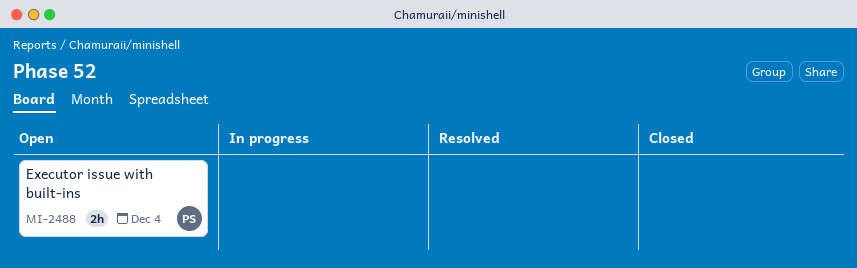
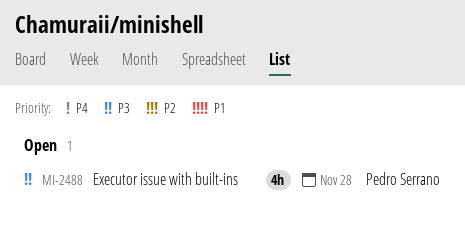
MI-2488, estimate: 2h -> 4h
MI-2488, due: Dec 4 -> Nov 28

